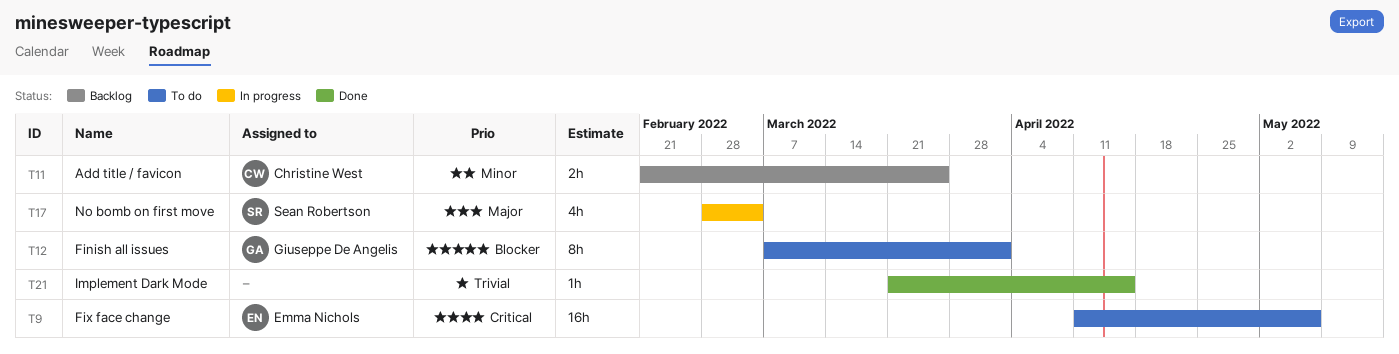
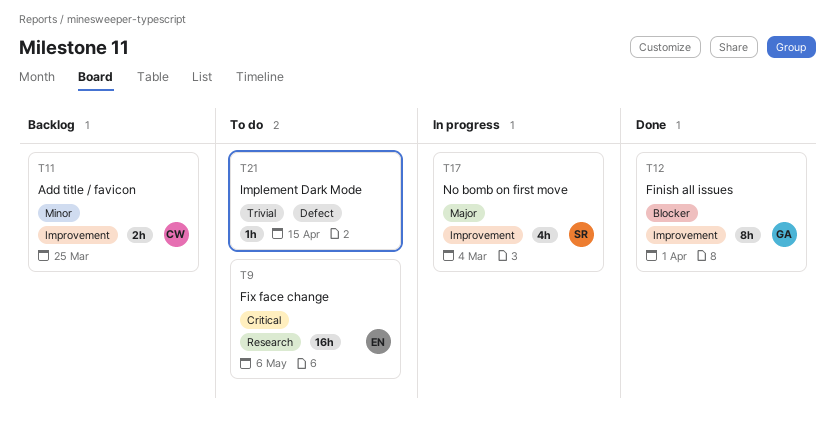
T12, status: To do -> Done
T21, status: Done -> To do

